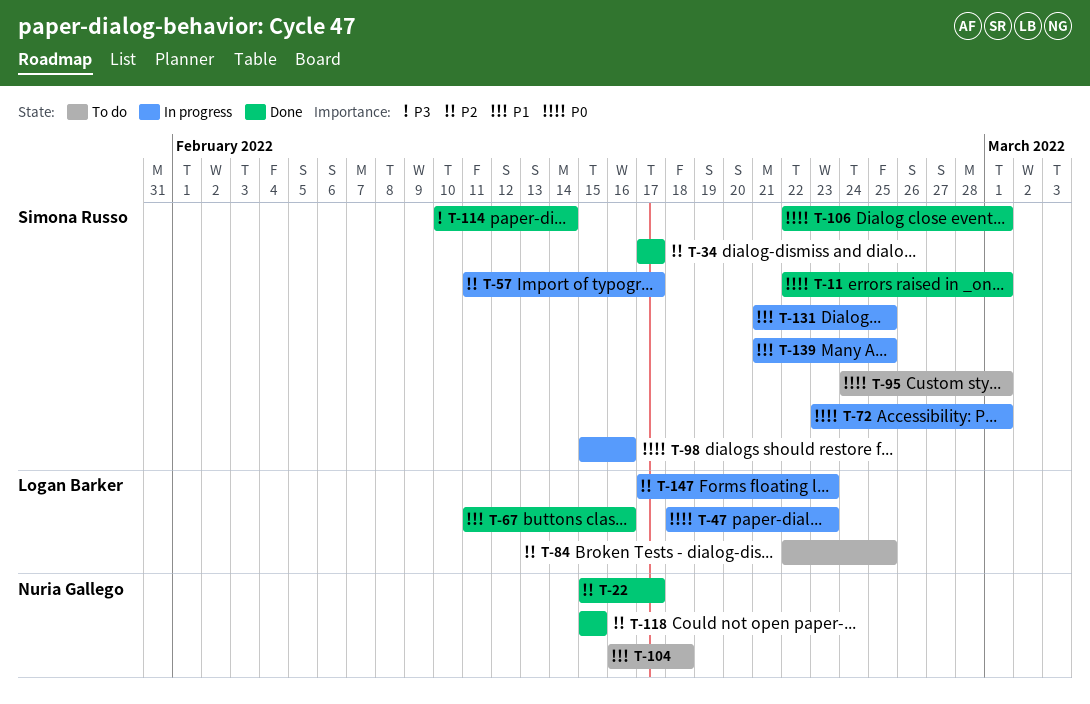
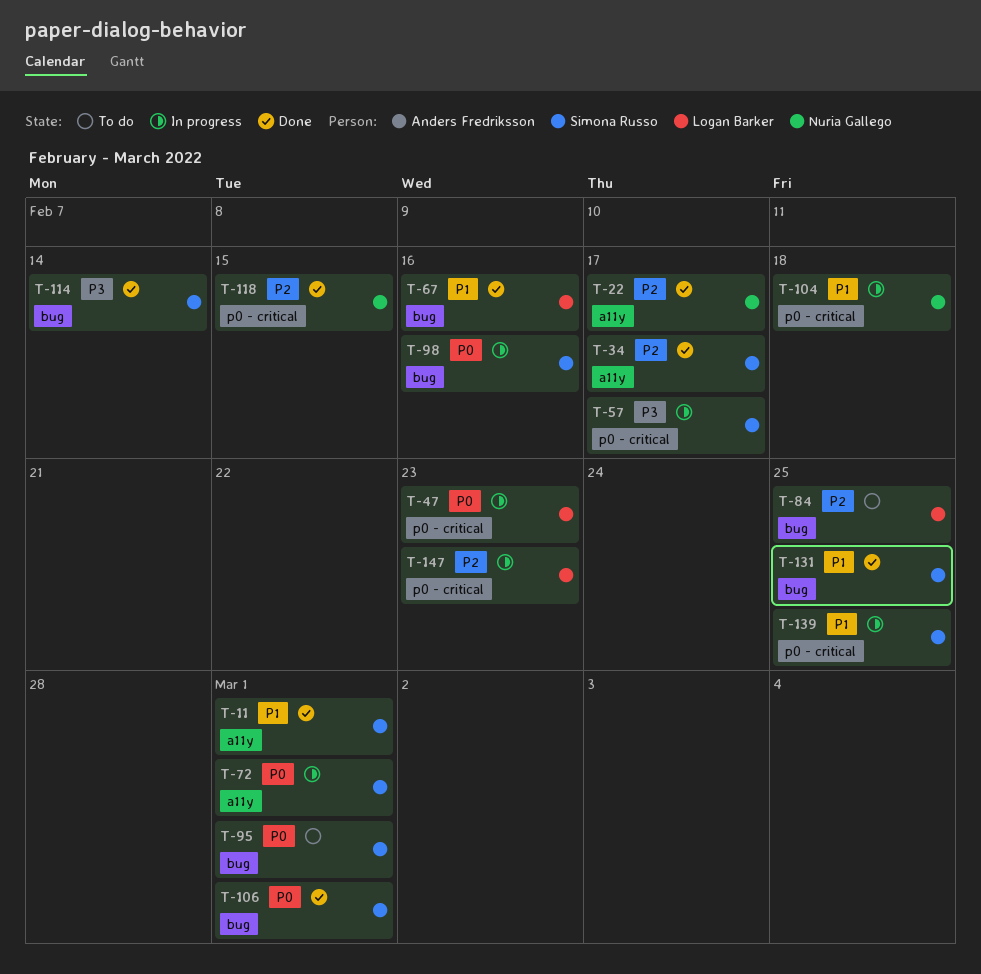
T-11, priority: P0 -> P1
T-57, priority: P2 -> P3
T-104, status: To do -> In progress
T-131, status: In progress -> Done

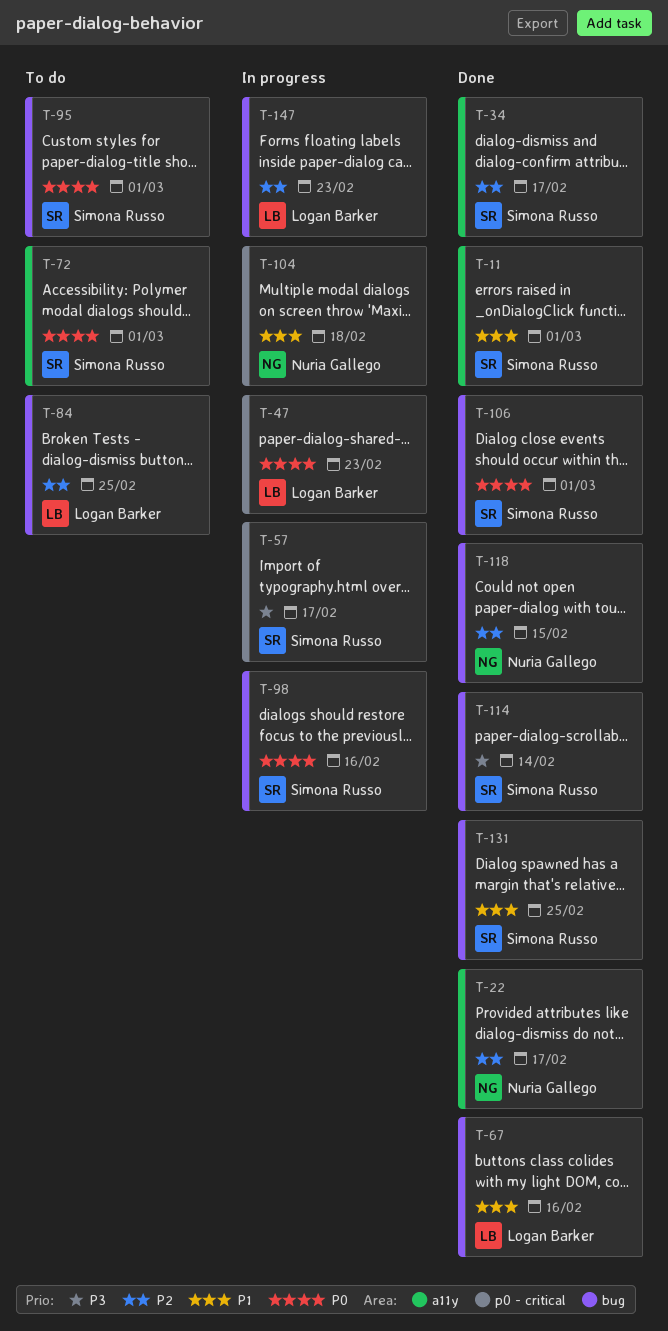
T-72, status: In progress -> To do
T-118, label: p0 - critical -> bug
T-139: present -> none
T-147, label: p0 - critical -> bug

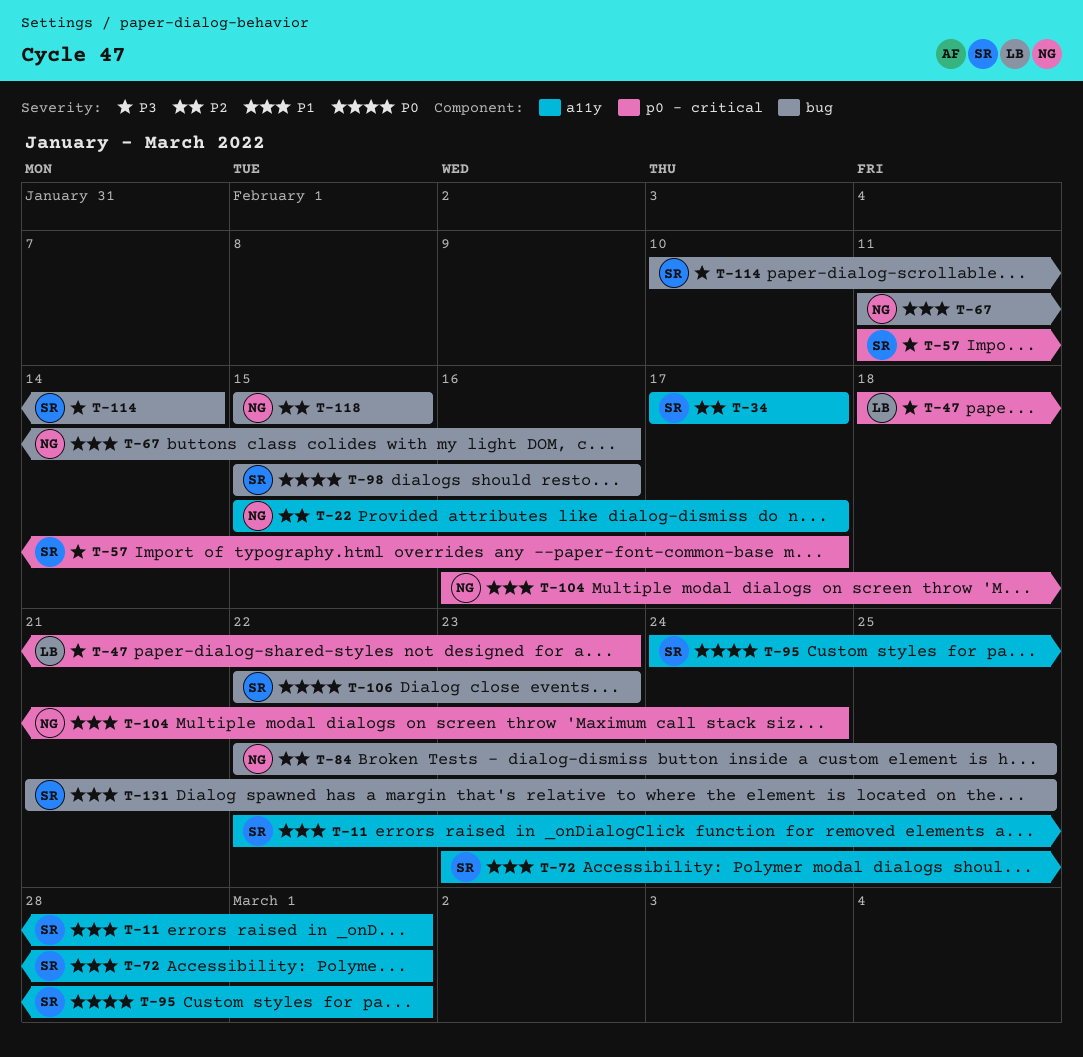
T-47, priority: P0 -> P3
T-67, owner: Logan Barker -> Nuria Gallego
T-72, priority: P0 -> P1
T-84, owner: Logan Barker -> Nuria Gallego
T-95, label: bug -> a11y
T-104, due: Feb 18 -> Feb 24
T-106, due: Mar 1 -> Feb 23
T-147: present -> none

